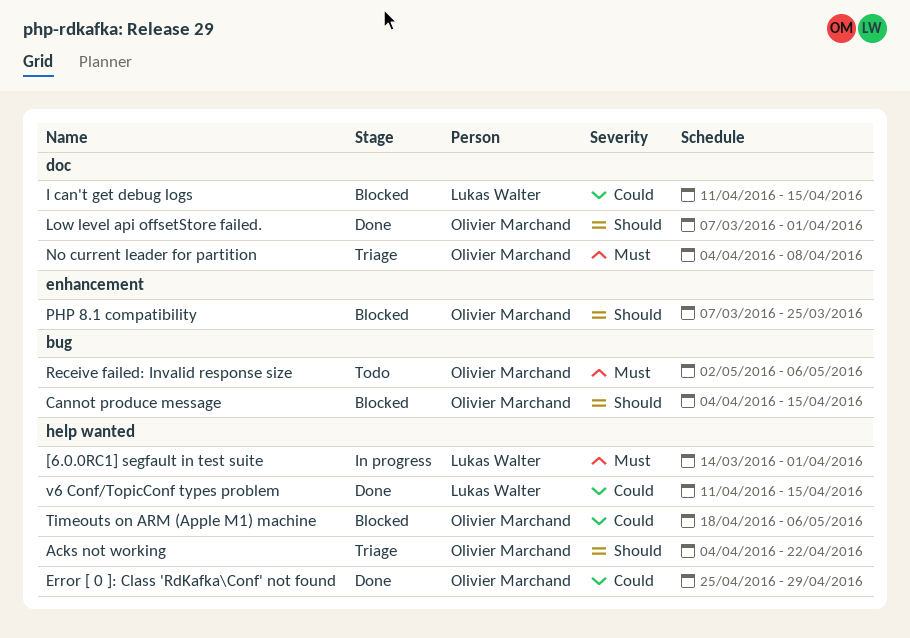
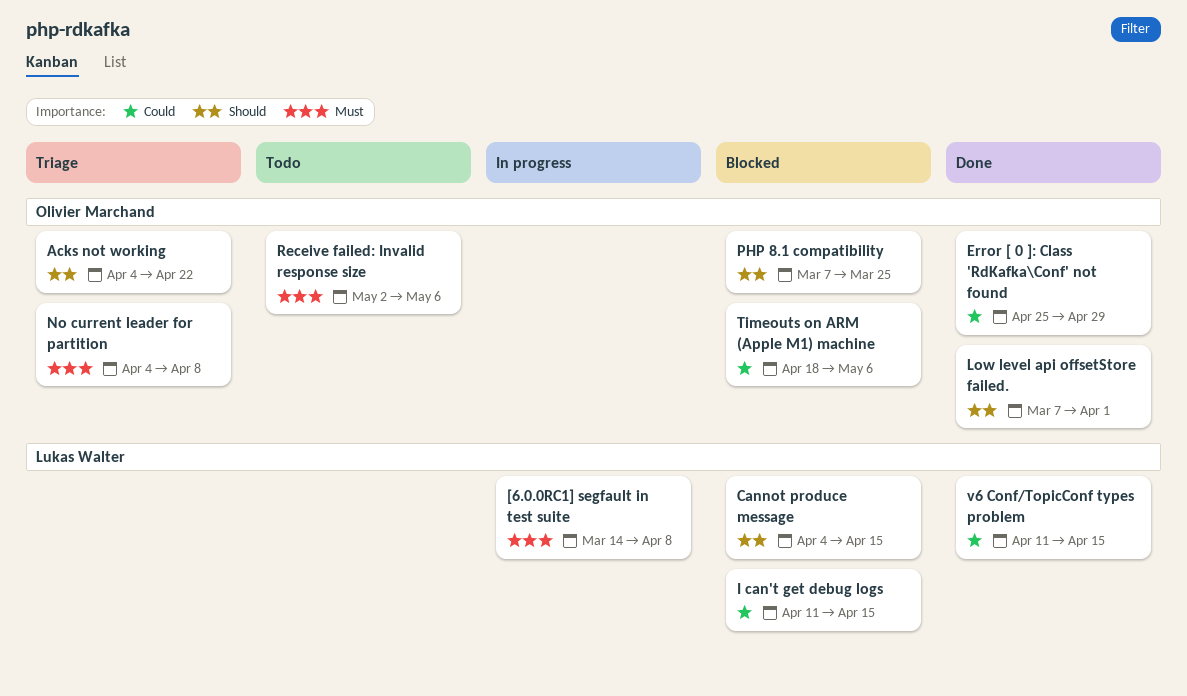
[6.0.0RC1] segfault in test suite, due: Apr 1 -> Apr 8
Cannot produce message, owner: Olivier Marchand -> Lukas Walter

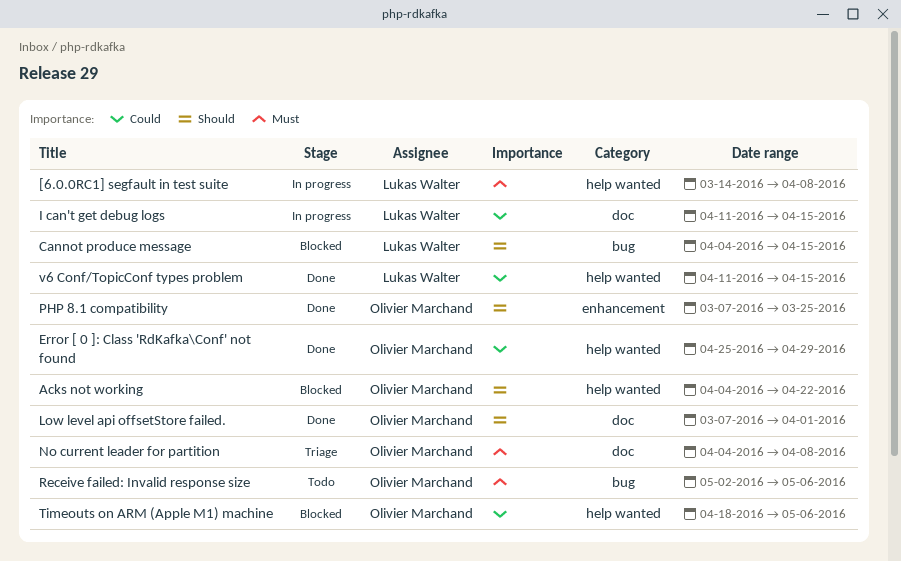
Acks not working, status: Triage -> Blocked
I can't get debug logs, status: Blocked -> In progress
PHP 8.1 compatibility, status: Blocked -> Done

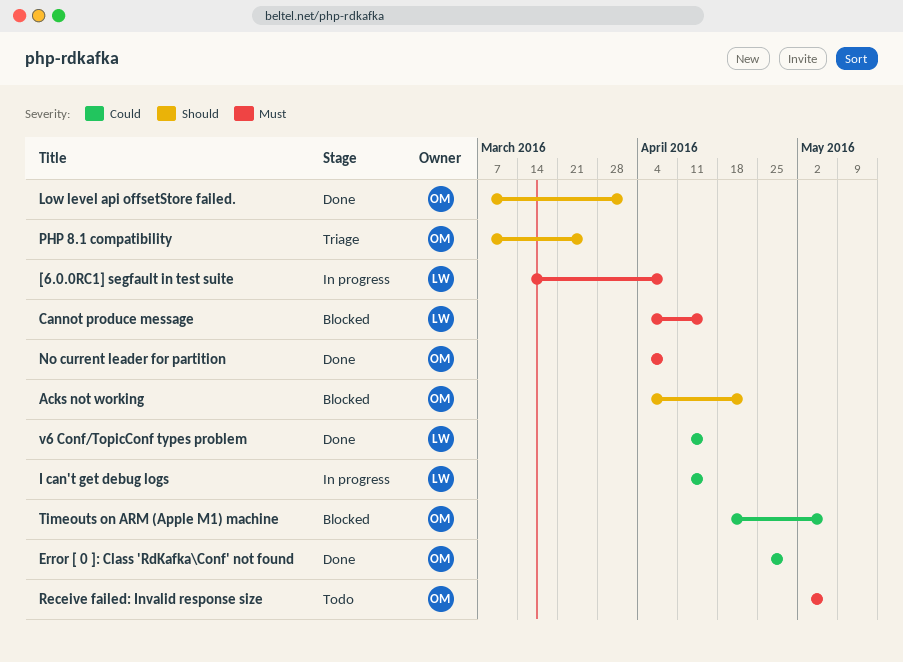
Cannot produce message, priority: Should -> Must
No current leader for partition, status: Triage -> Done
PHP 8.1 compatibility, status: Done -> Triage

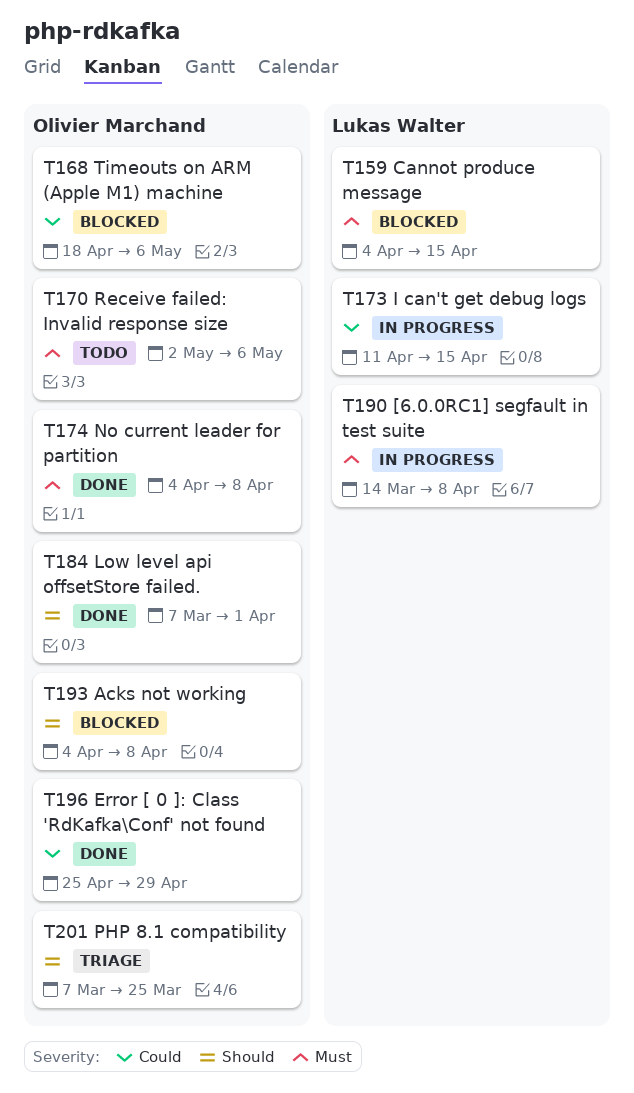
Acks not working, due: Apr 22 -> Apr 8
v6 Conf/TopicConf types problem: present -> none

